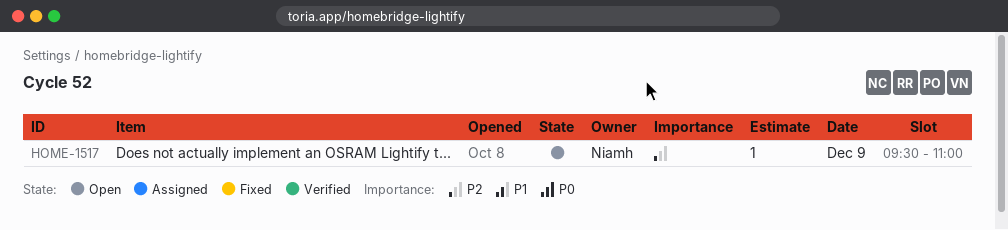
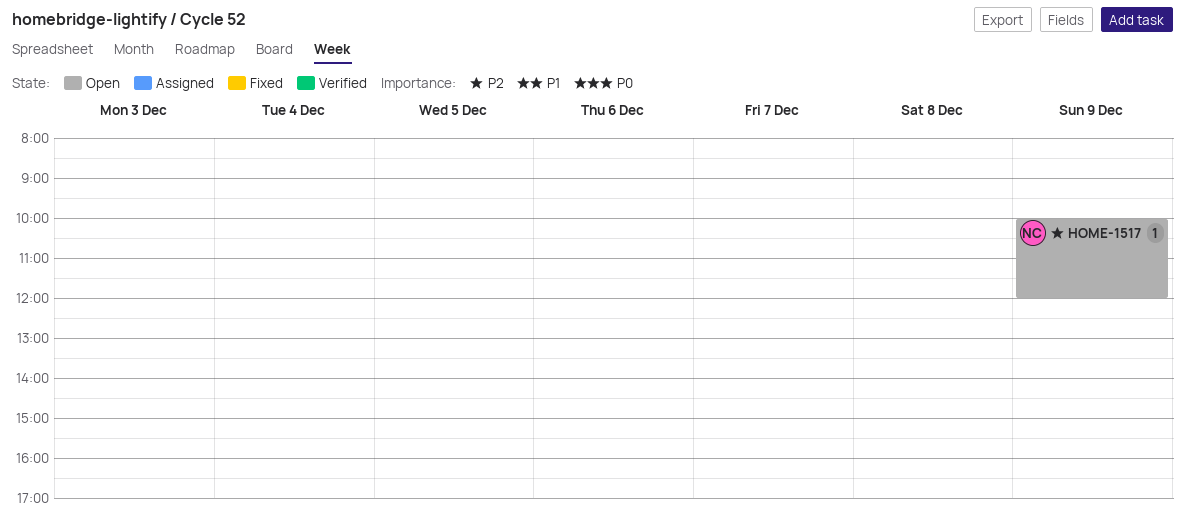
HOME-1517, begins: 09:30 -> 10:00
HOME-1517, ends: 11:00 -> 12:00

